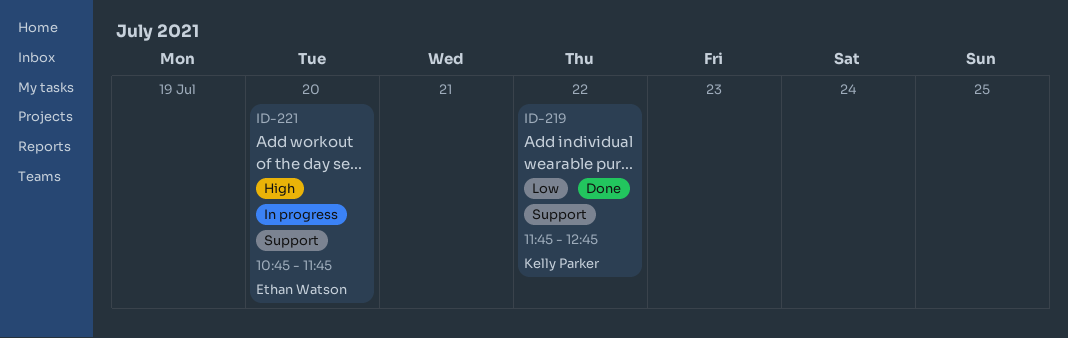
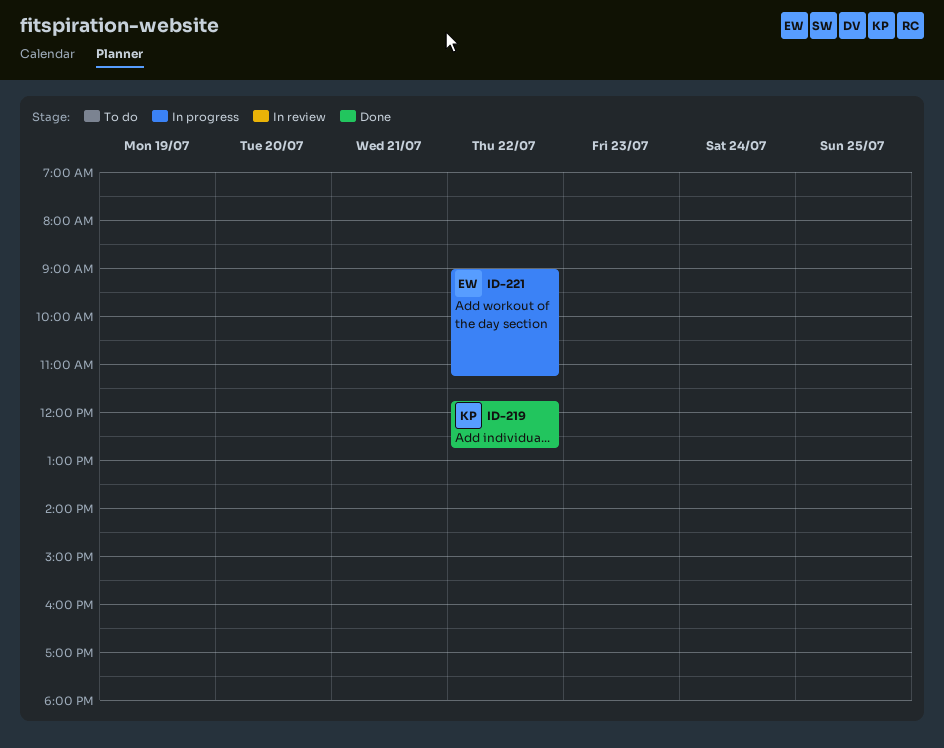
ID-221, day: Jul 20 -> Jul 22
ID-221, begins: 10:45 -> 09:00
ID-221, ends: 11:45 -> 11:15

